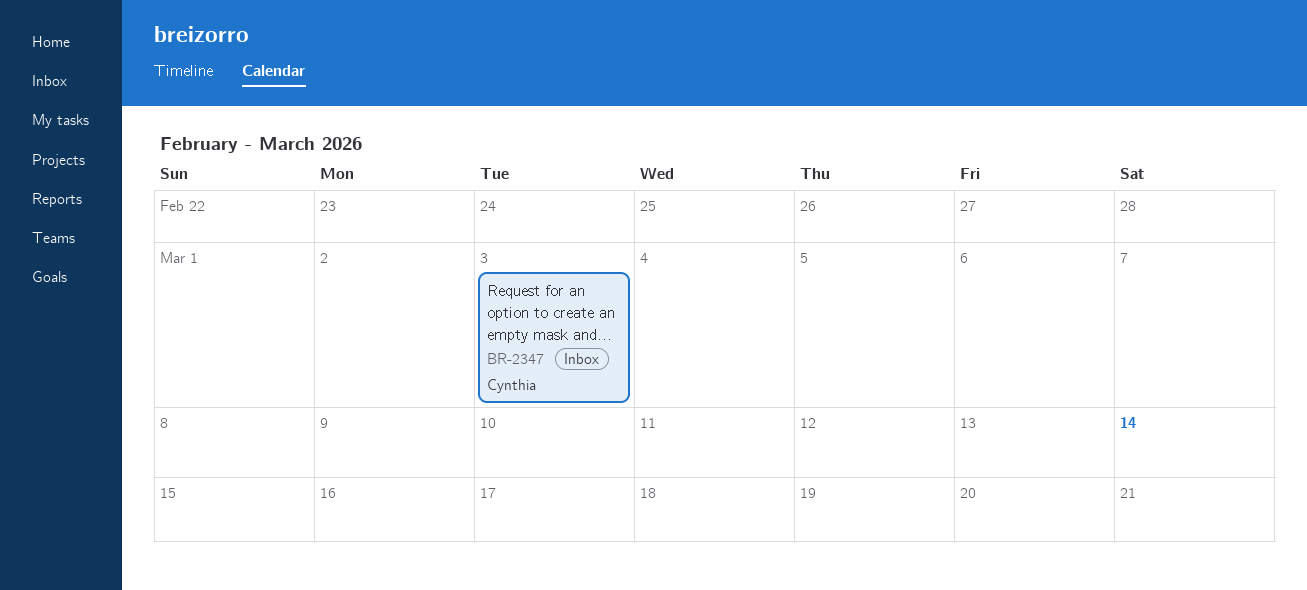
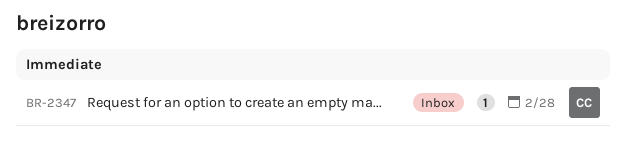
BR-2347, due: Mar 3 -> Feb 28

